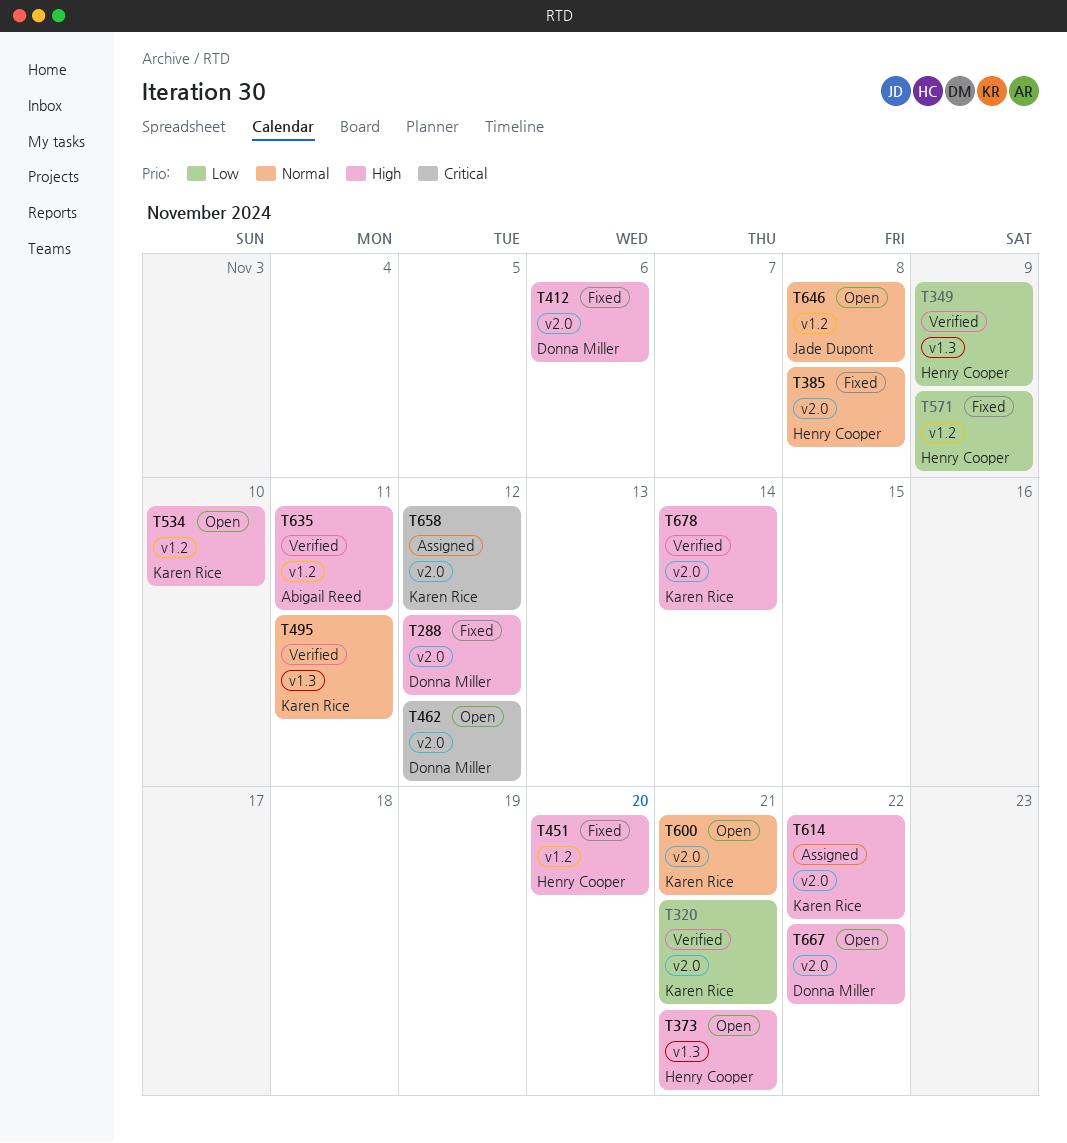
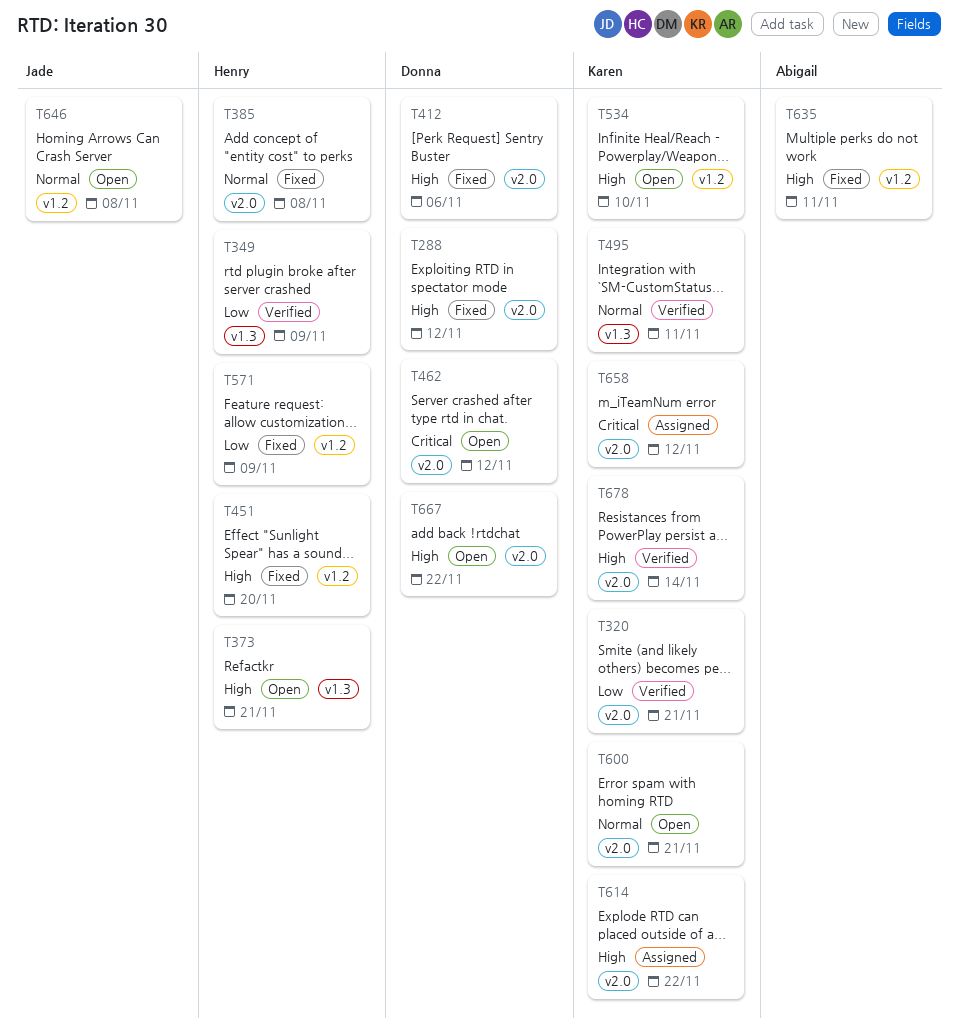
T635, status: Verified -> Fixed

